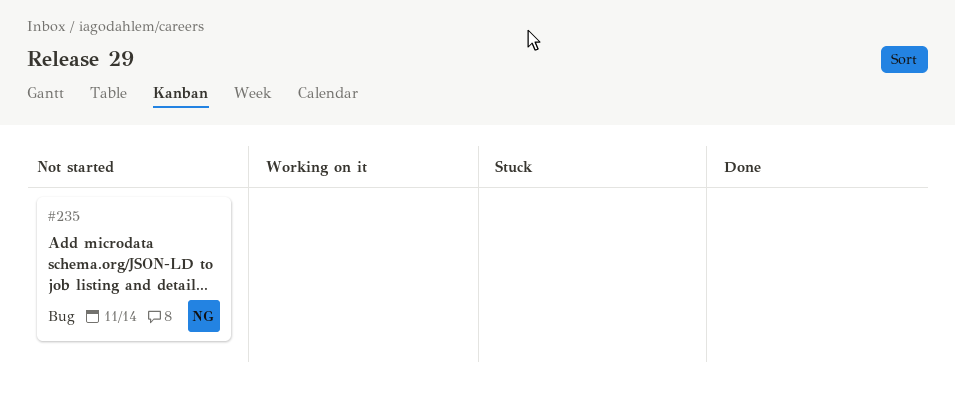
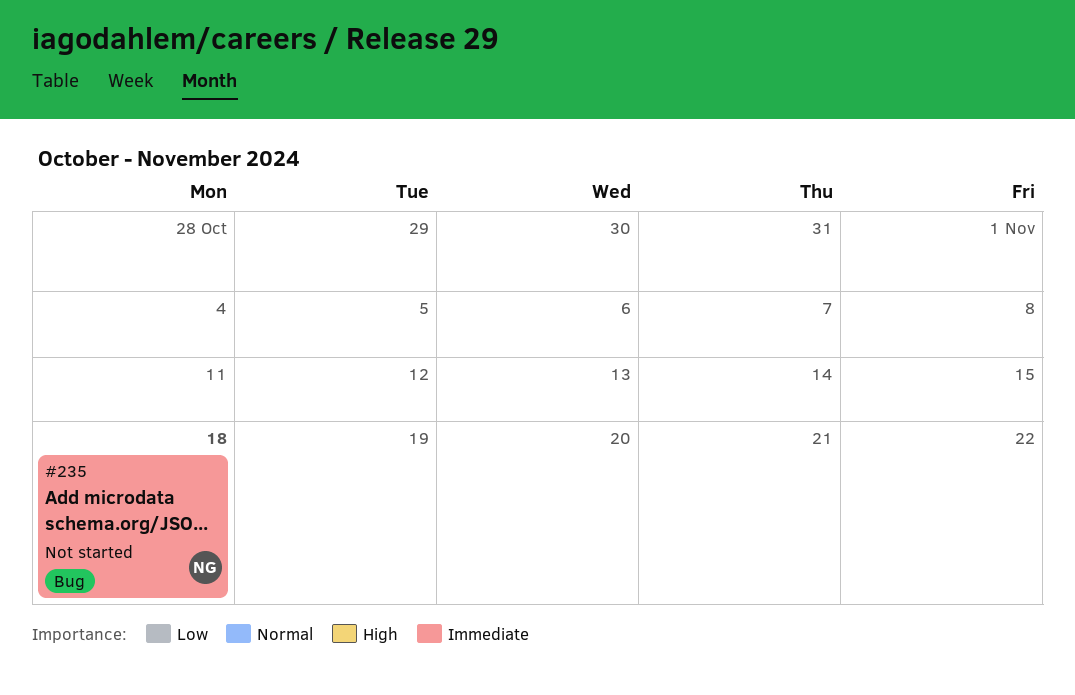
#235, due: Nov 14 -> Nov 18

